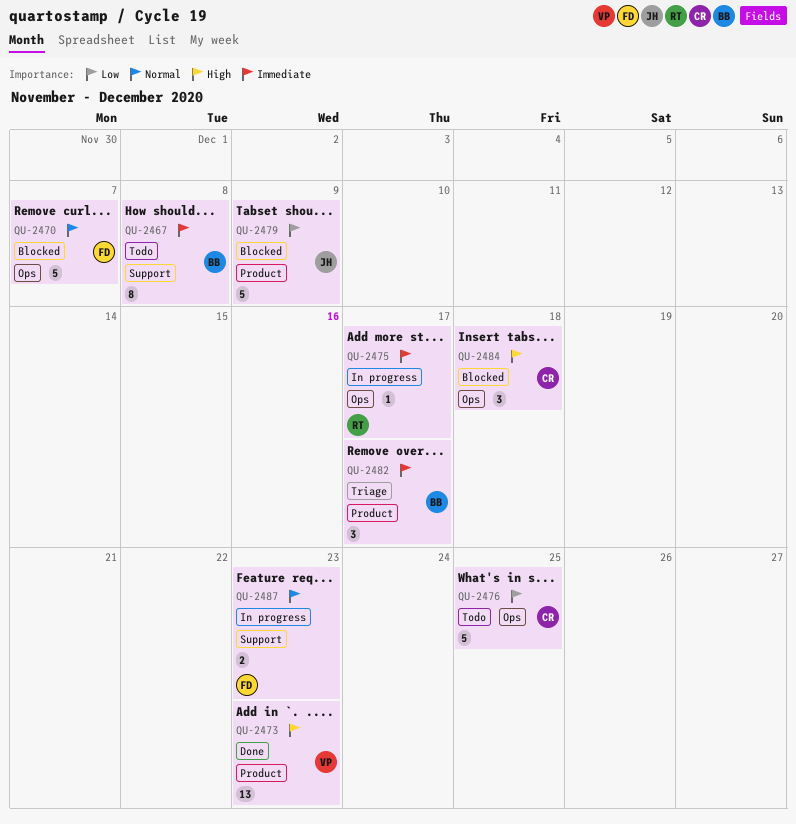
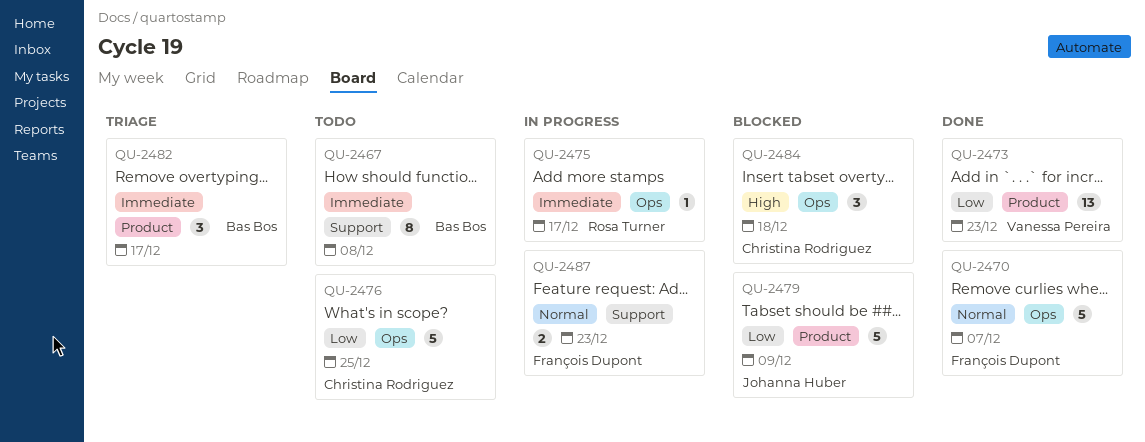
QU-2470, status: Blocked -> Done
QU-2473, priority: High -> Low

